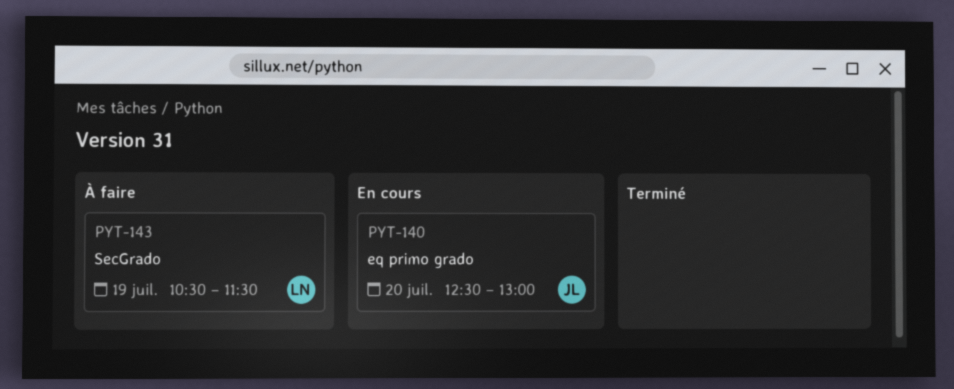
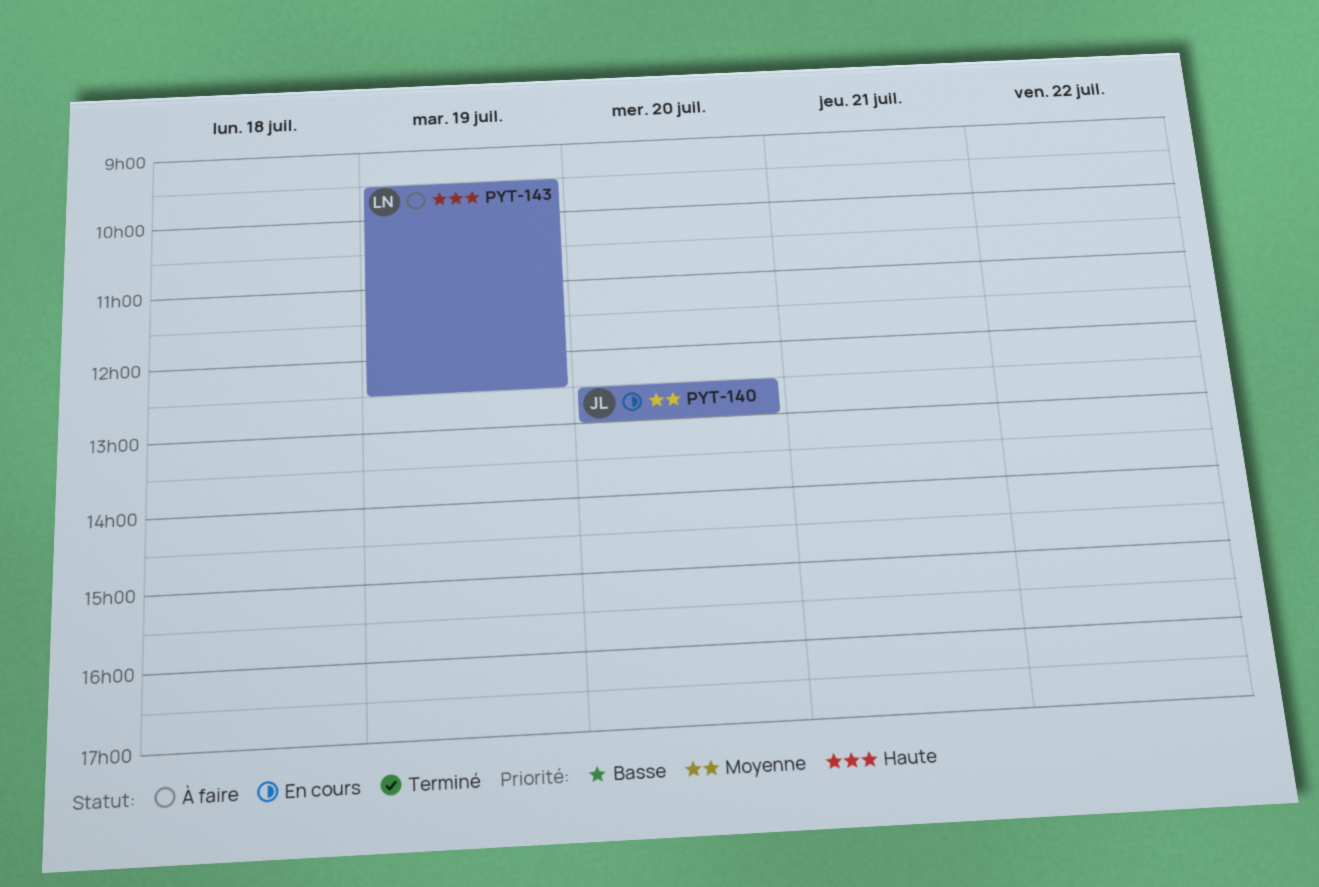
PYT-143, begins: 10:30 -> 09:30
PYT-143, ends: 11:30 -> 12:30

